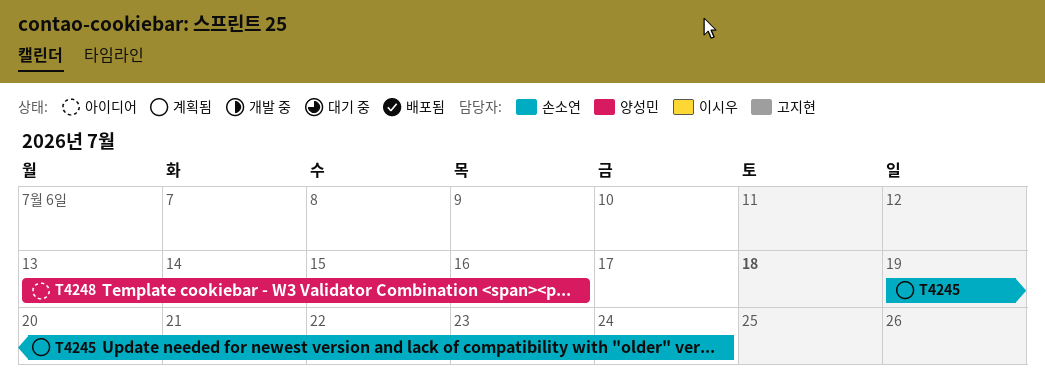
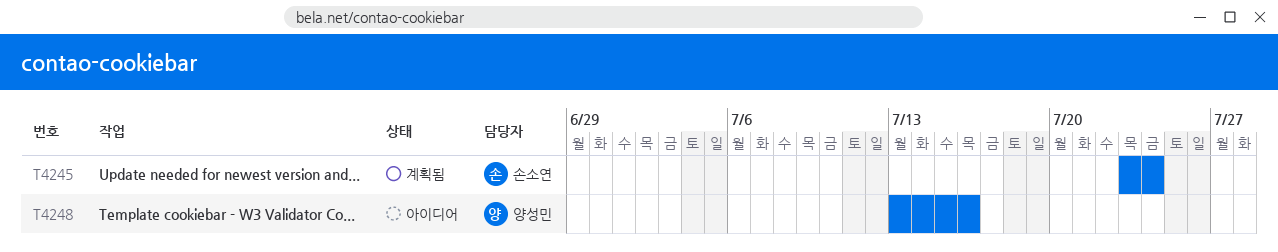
T4245, start: Jul 19 -> Jul 23

